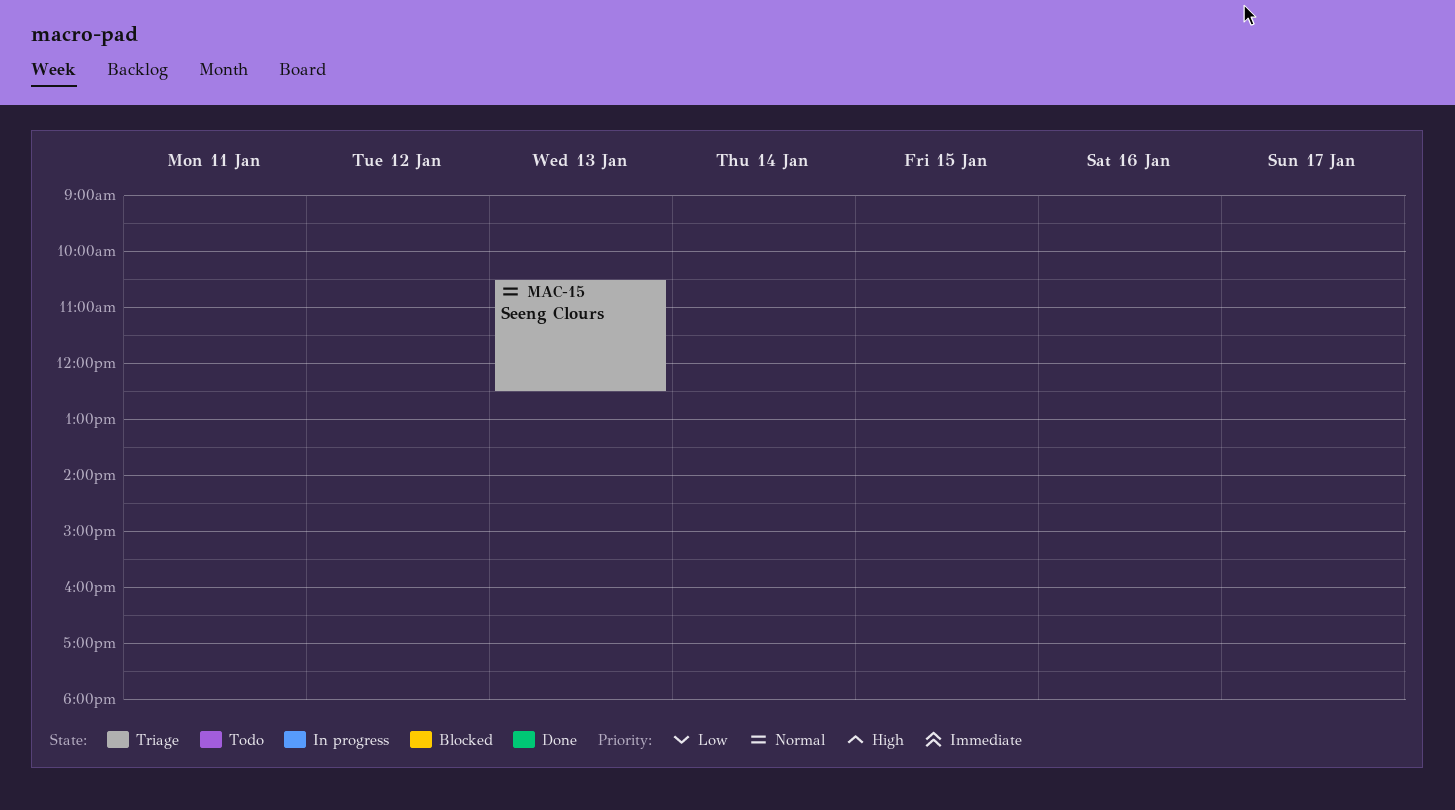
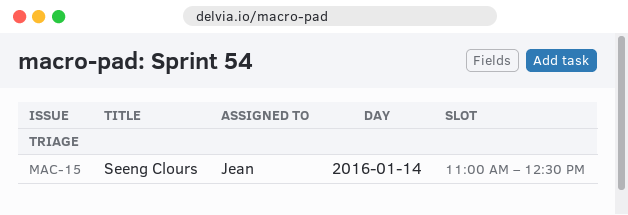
MAC-15, day: Jan 13 -> Jan 14
MAC-15, begins: 10:30 -> 11:00

